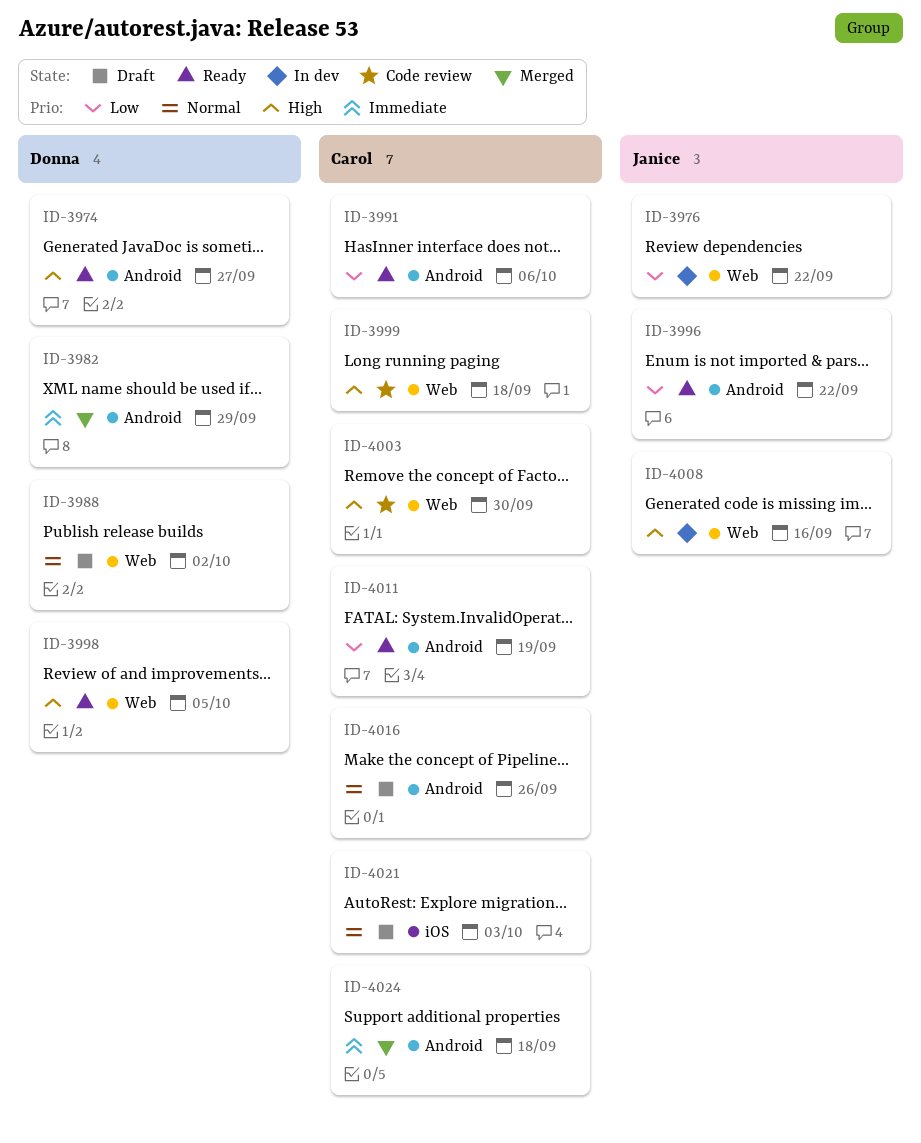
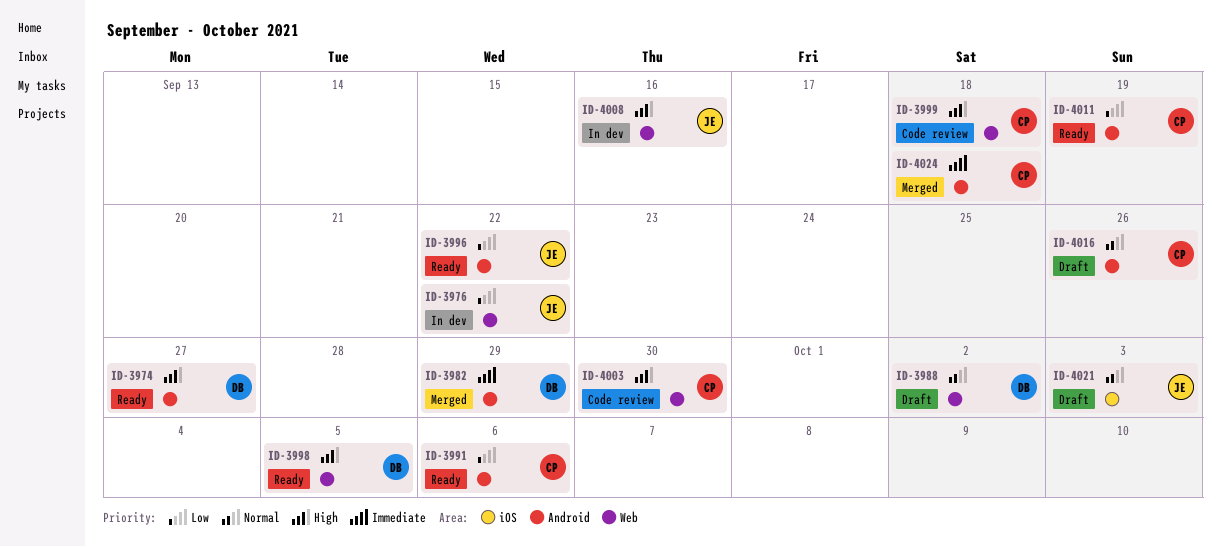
ID-4021, owner: Carol -> Janice

